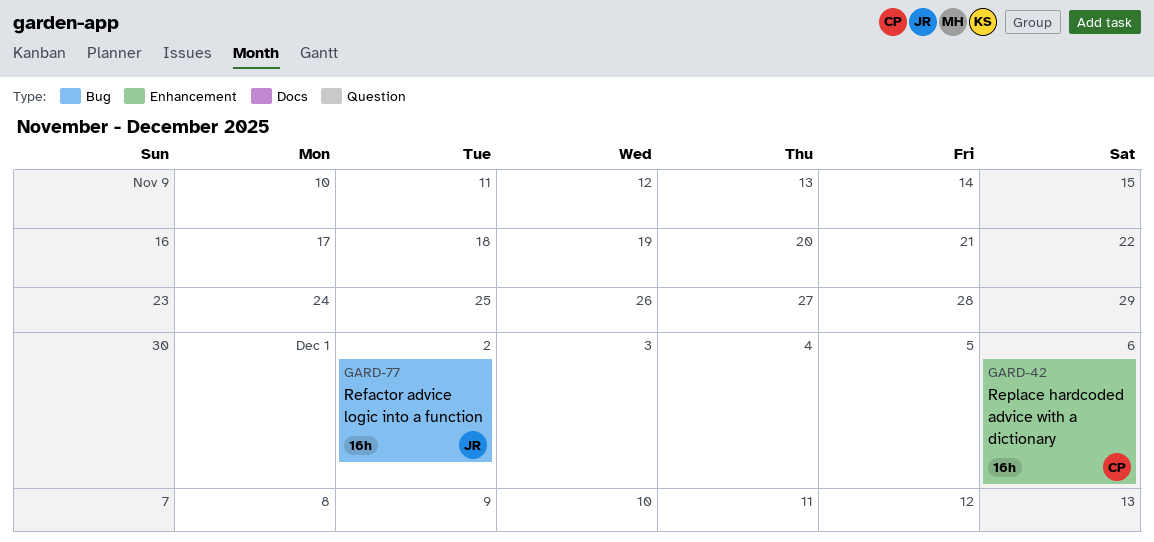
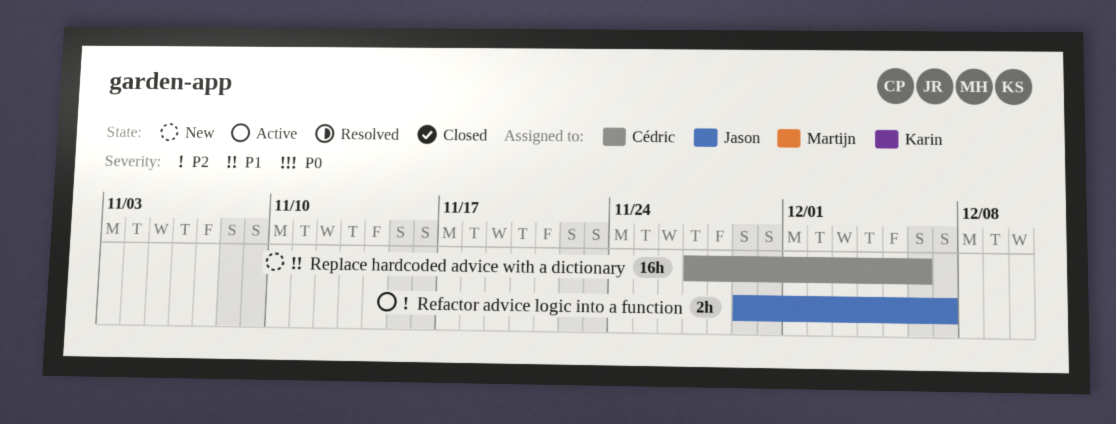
Refactor advice logic into a function, estimate: 16h -> 2h
Refactor advice logic into a function, due: Dec 2 -> Dec 7

